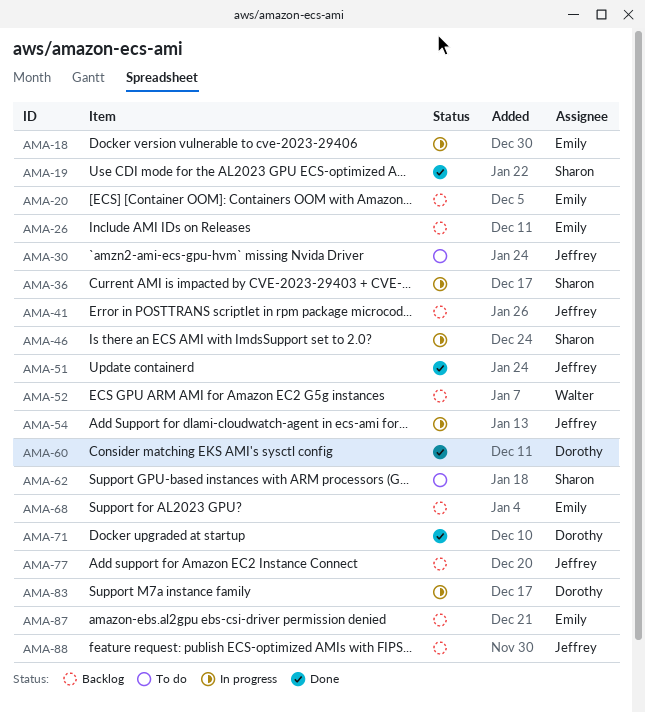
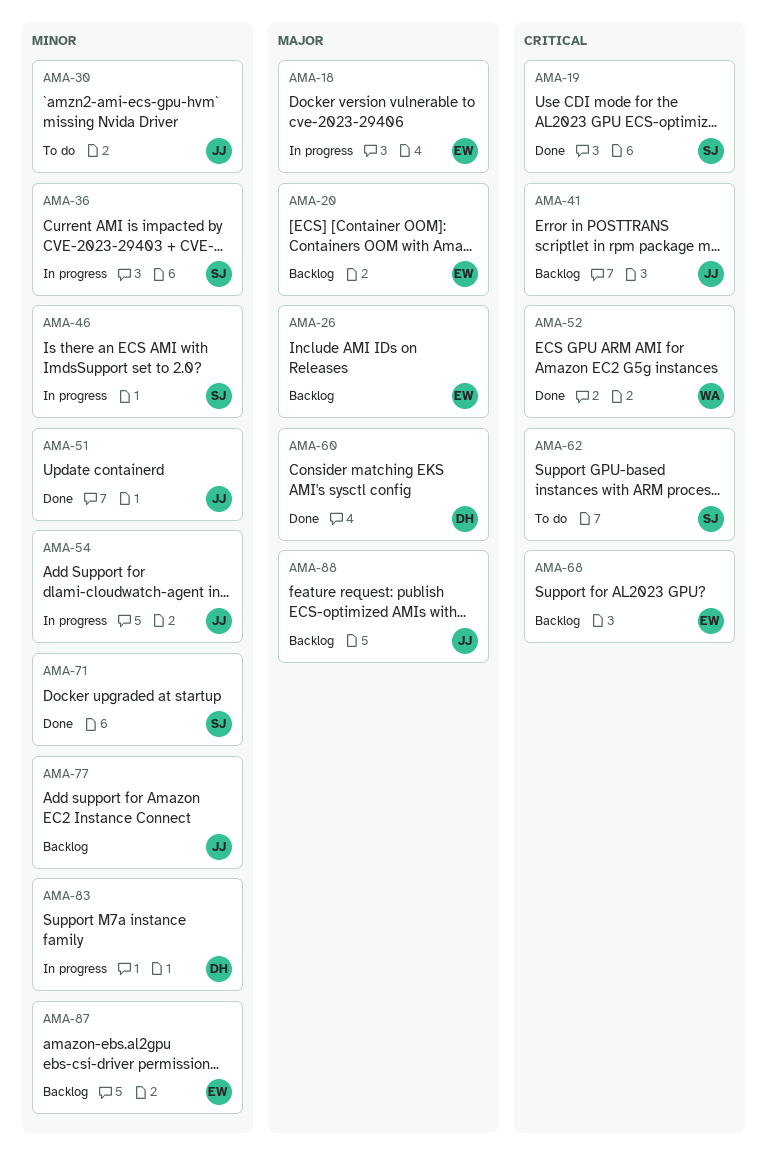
AMA-52, status: Backlog -> Done
AMA-71, owner: Dorothy -> Sharon

